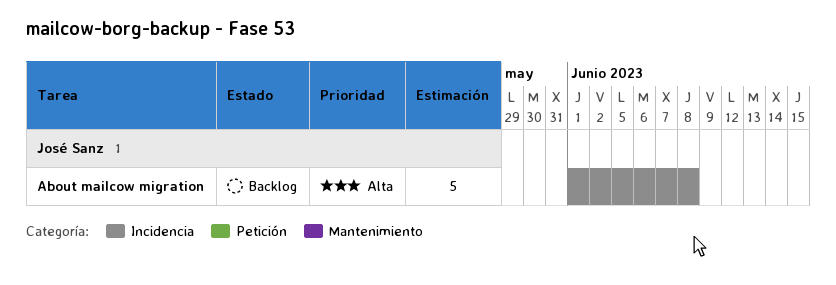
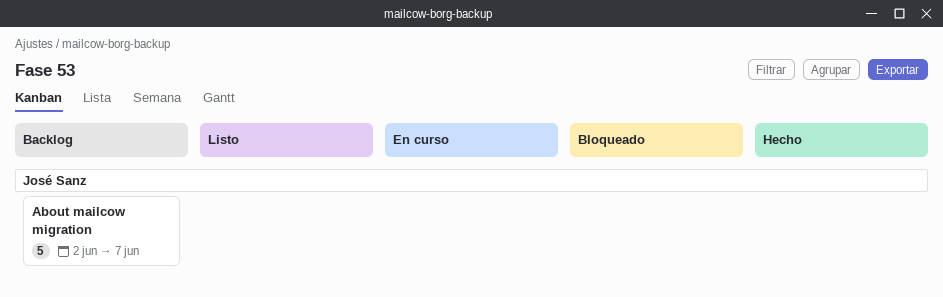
About mailcow migration, start: Jun 1 -> Jun 2
About mailcow migration, due: Jun 8 -> Jun 7

